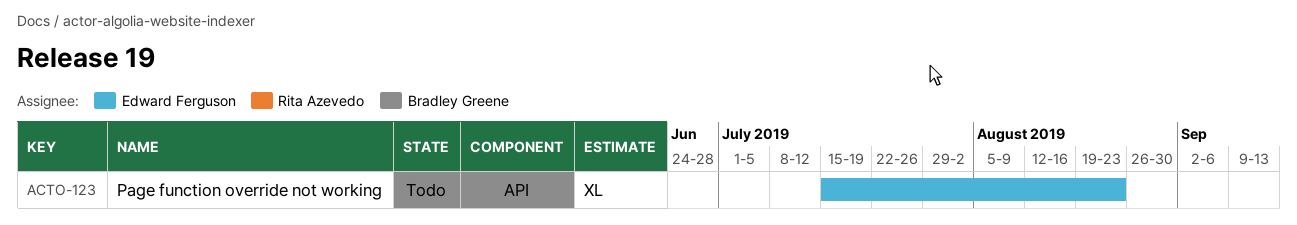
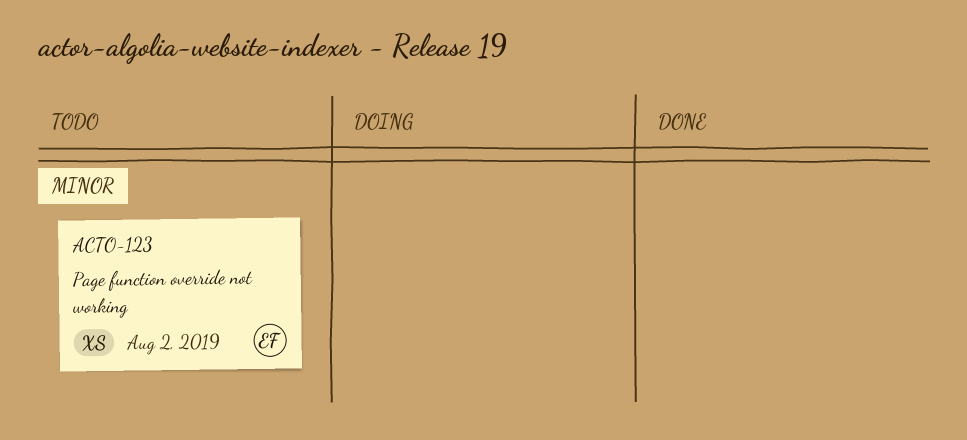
ACTO-123, estimate: XL -> XS
ACTO-123, due: Aug 23 -> Aug 2

